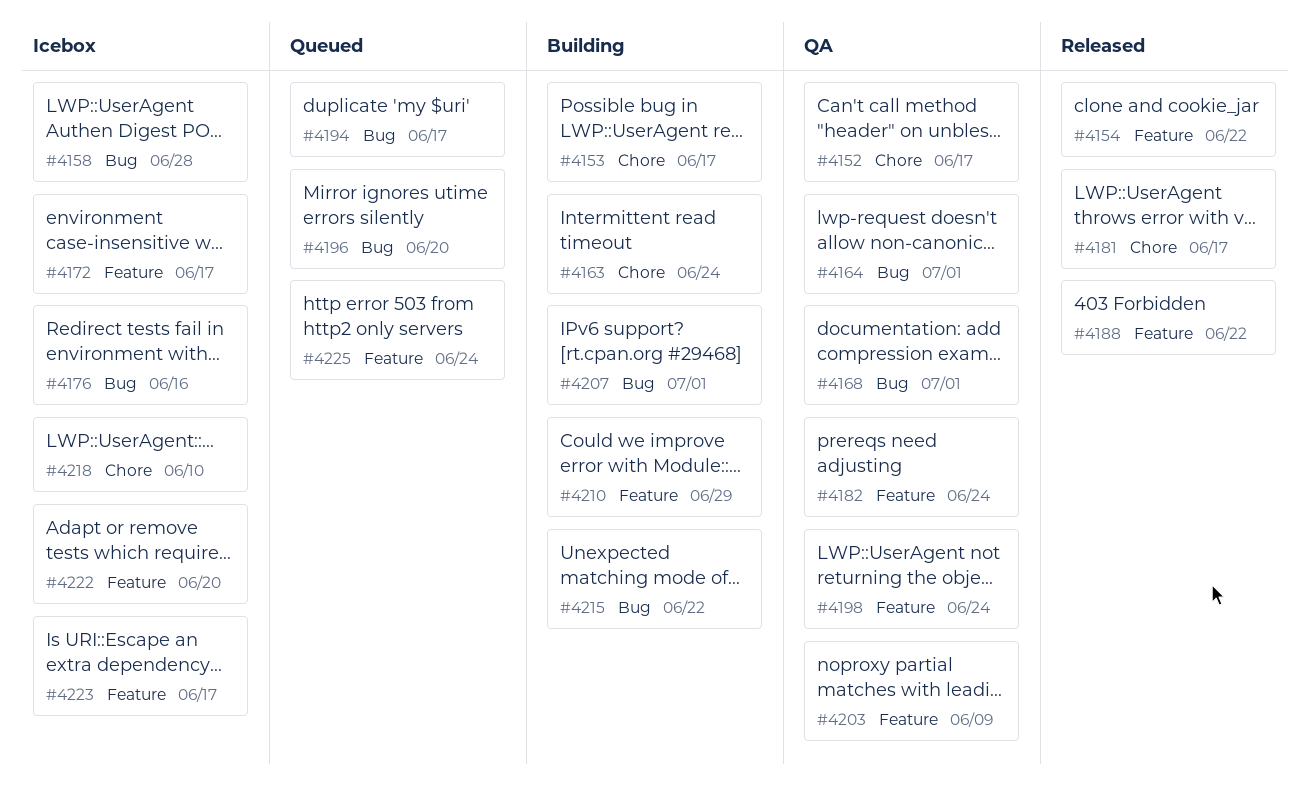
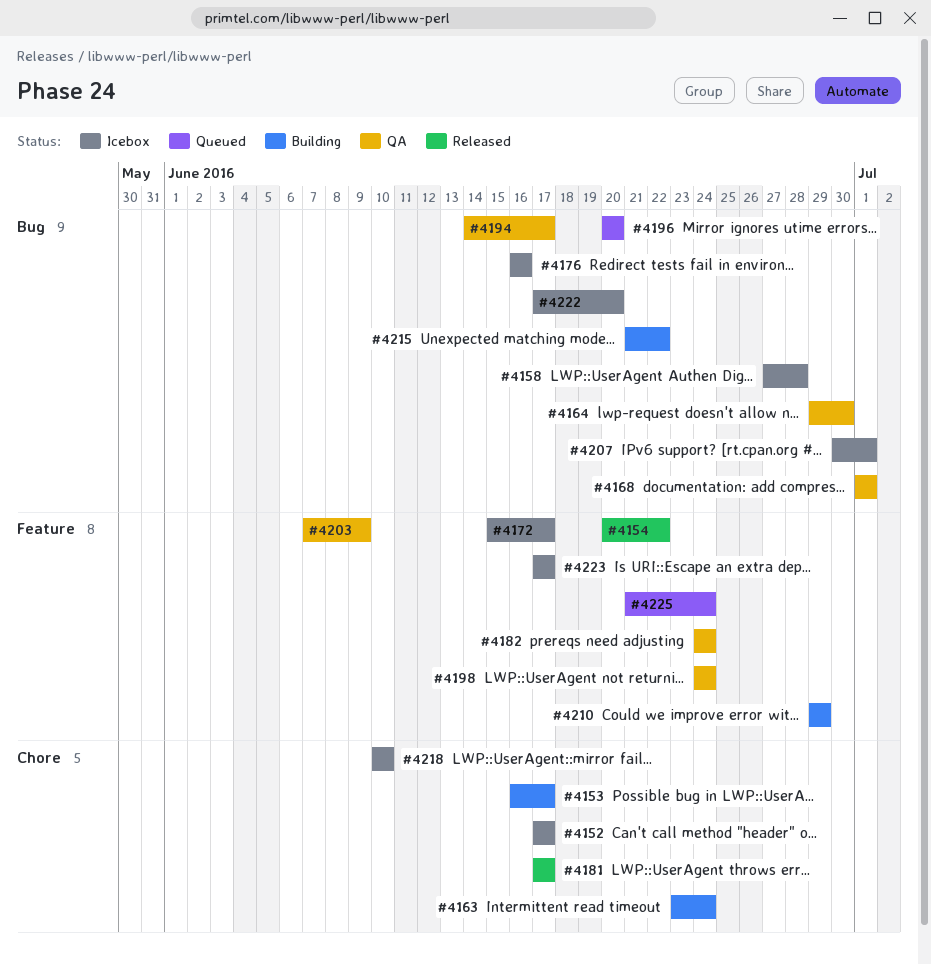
#4152, status: QA -> Icebox
#4164, due: Jul 1 -> Jun 30
#4188: present -> none
#4194, status: Queued -> QA
#4207, status: Building -> Icebox
#4222, label: Feature -> Bug

